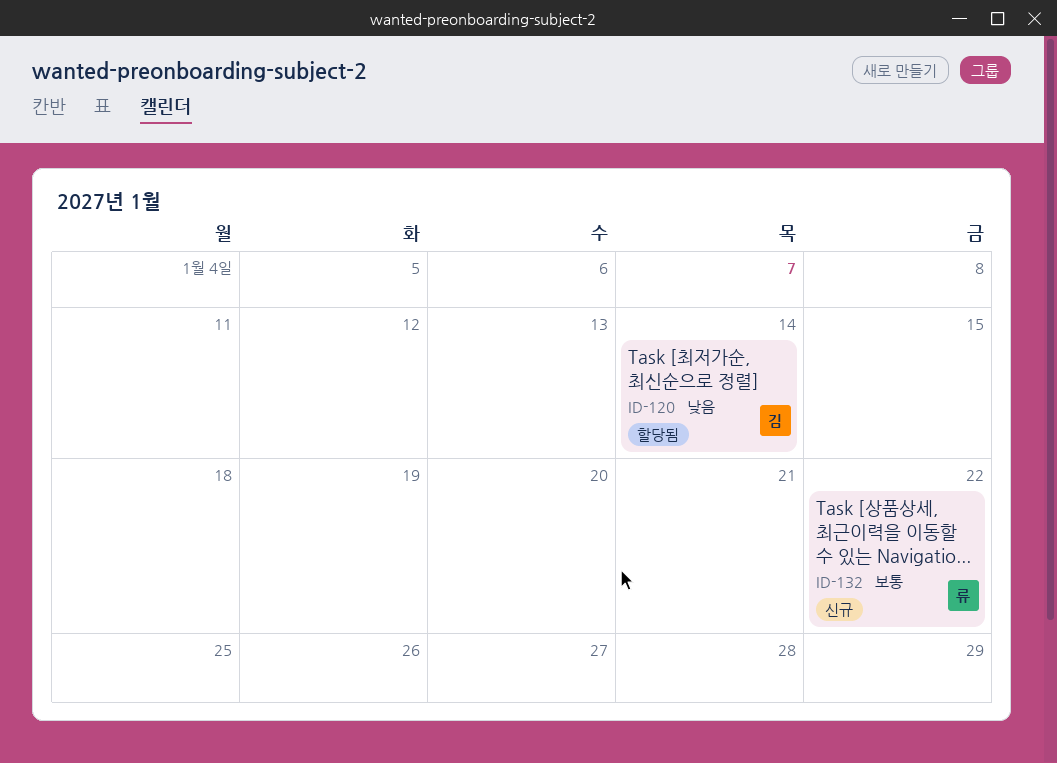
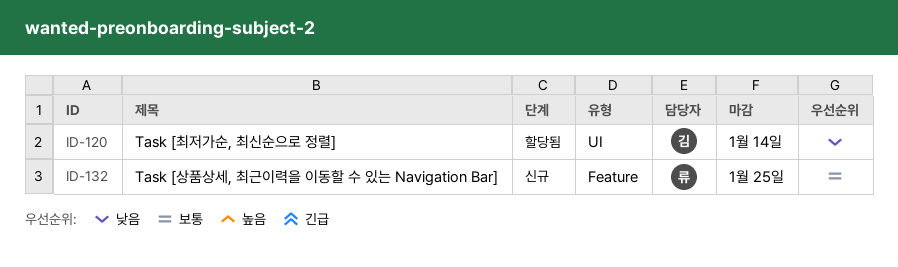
ID-132, due: Jan 22 -> Jan 25

